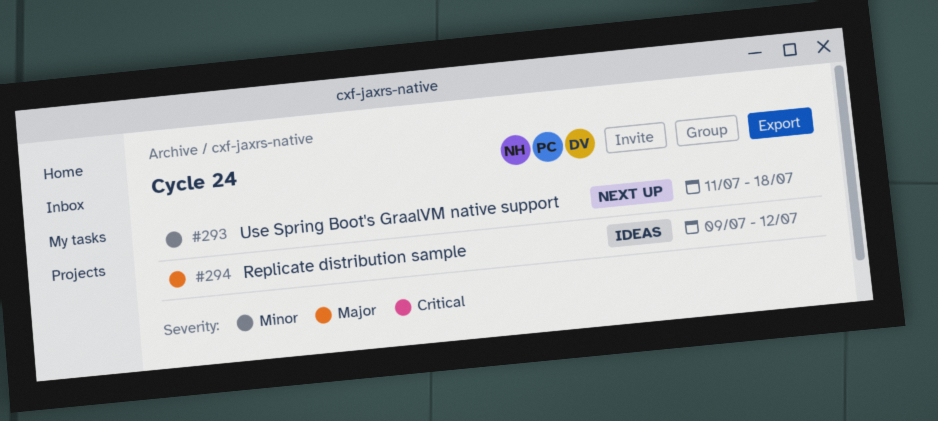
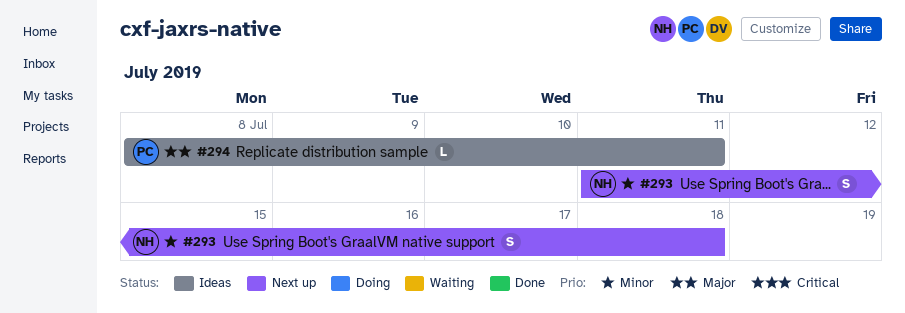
#294, start: Jul 9 -> Jul 8
#294, due: Jul 12 -> Jul 11

